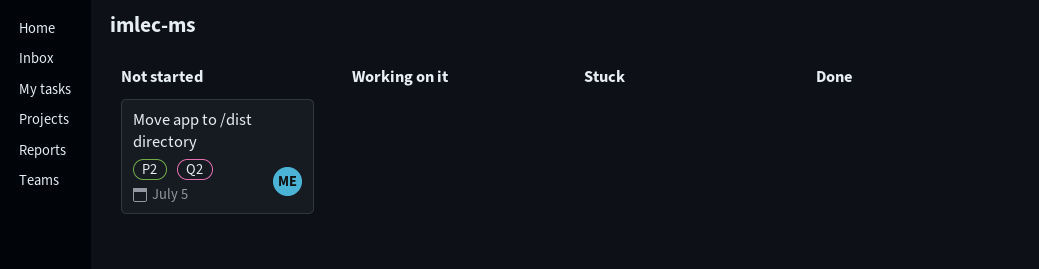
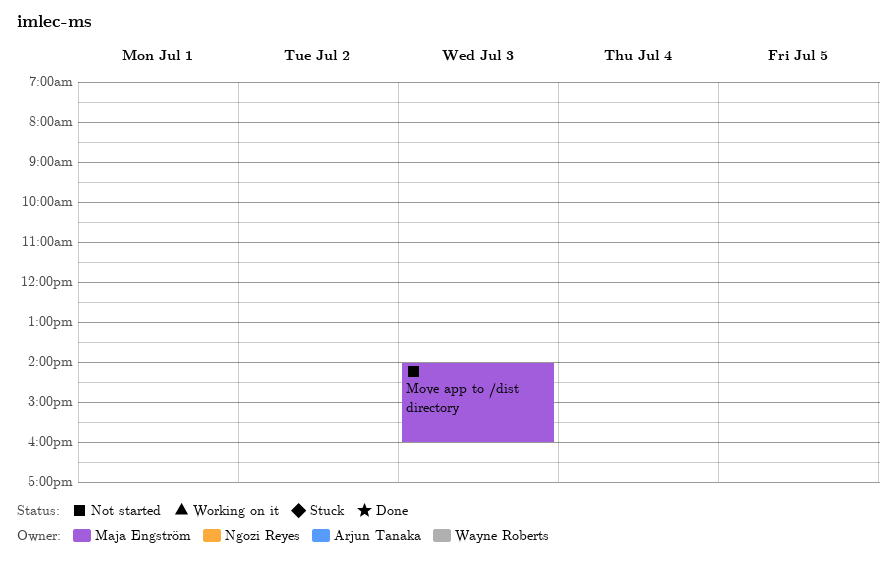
Move app to /dist directory, day: Jul 5 -> Jul 3

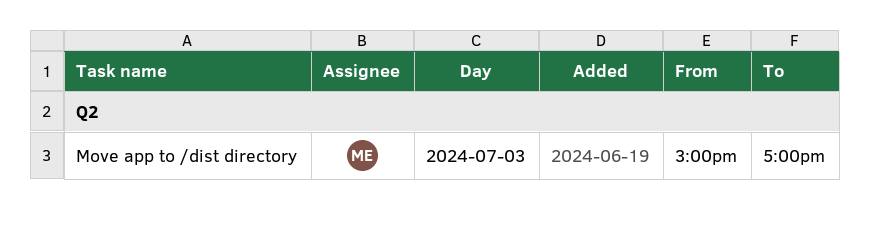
Move app to /dist directory, begins: 14:00 -> 15:00
Move app to /dist directory, ends: 16:00 -> 17:00

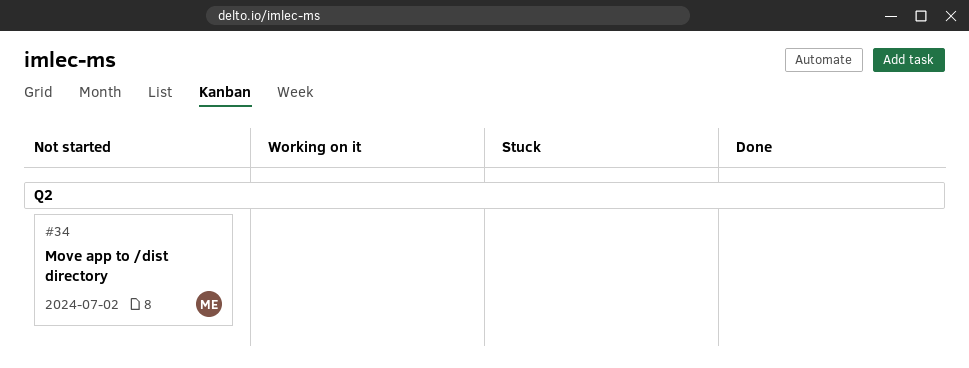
Move app to /dist directory, day: Jul 3 -> Jul 2

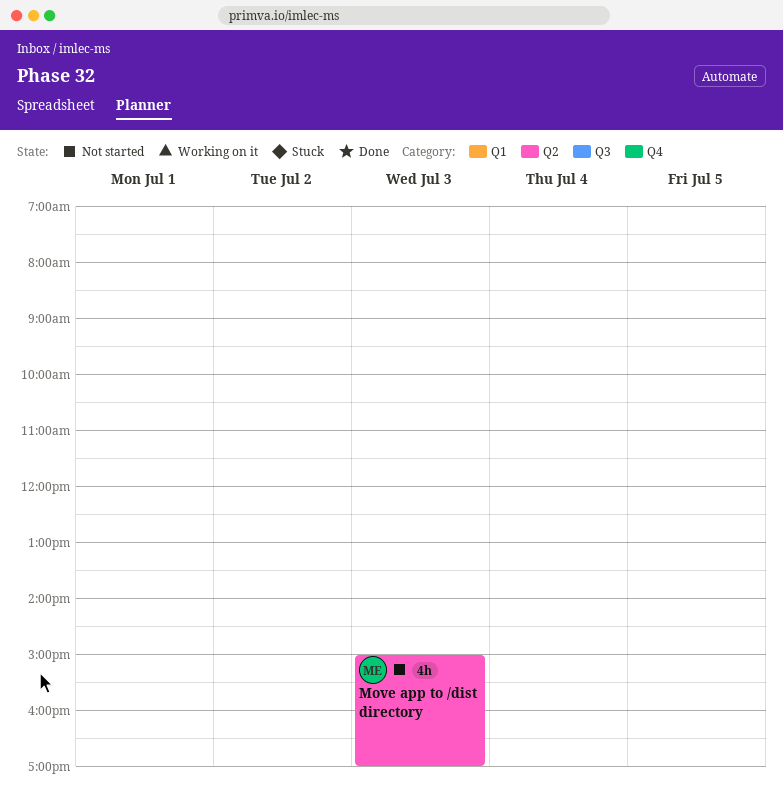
Move app to /dist directory, day: Jul 2 -> Jul 3

